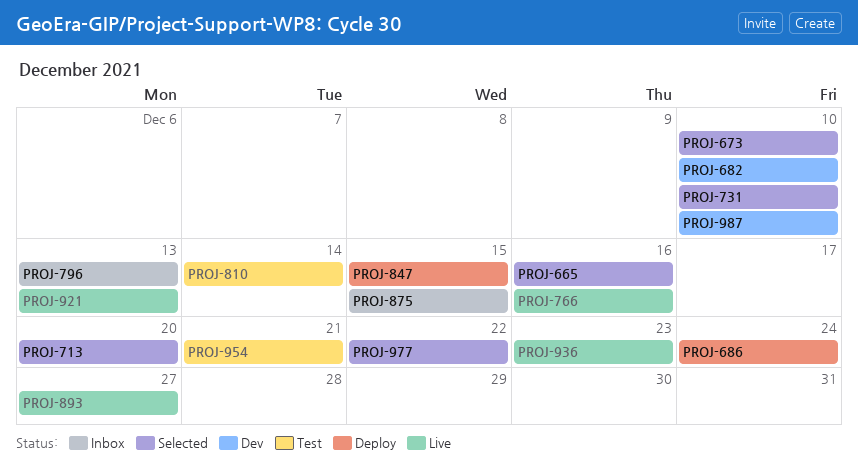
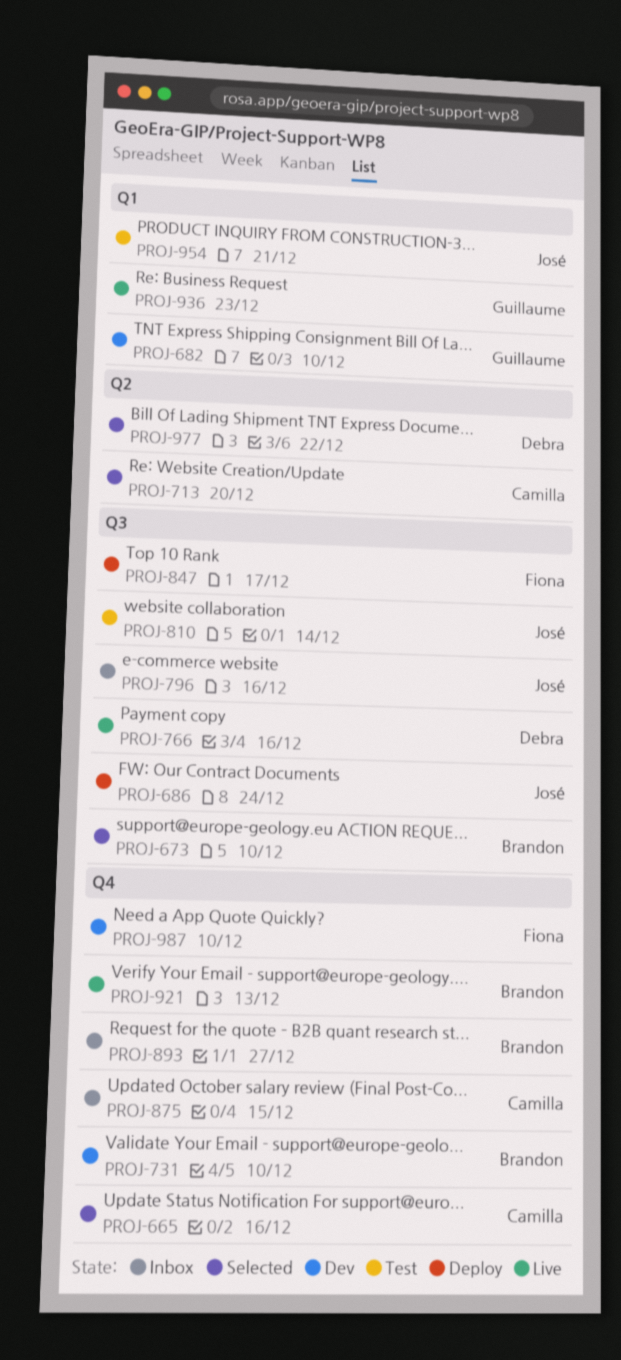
PROJ-731, status: Selected -> Dev
PROJ-796, due: Dec 13 -> Dec 16
PROJ-847, due: Dec 15 -> Dec 17
PROJ-893, status: Live -> Inbox

